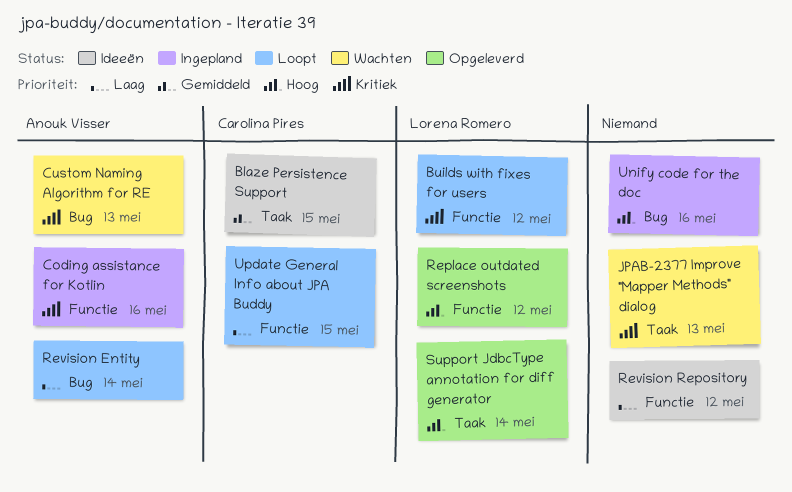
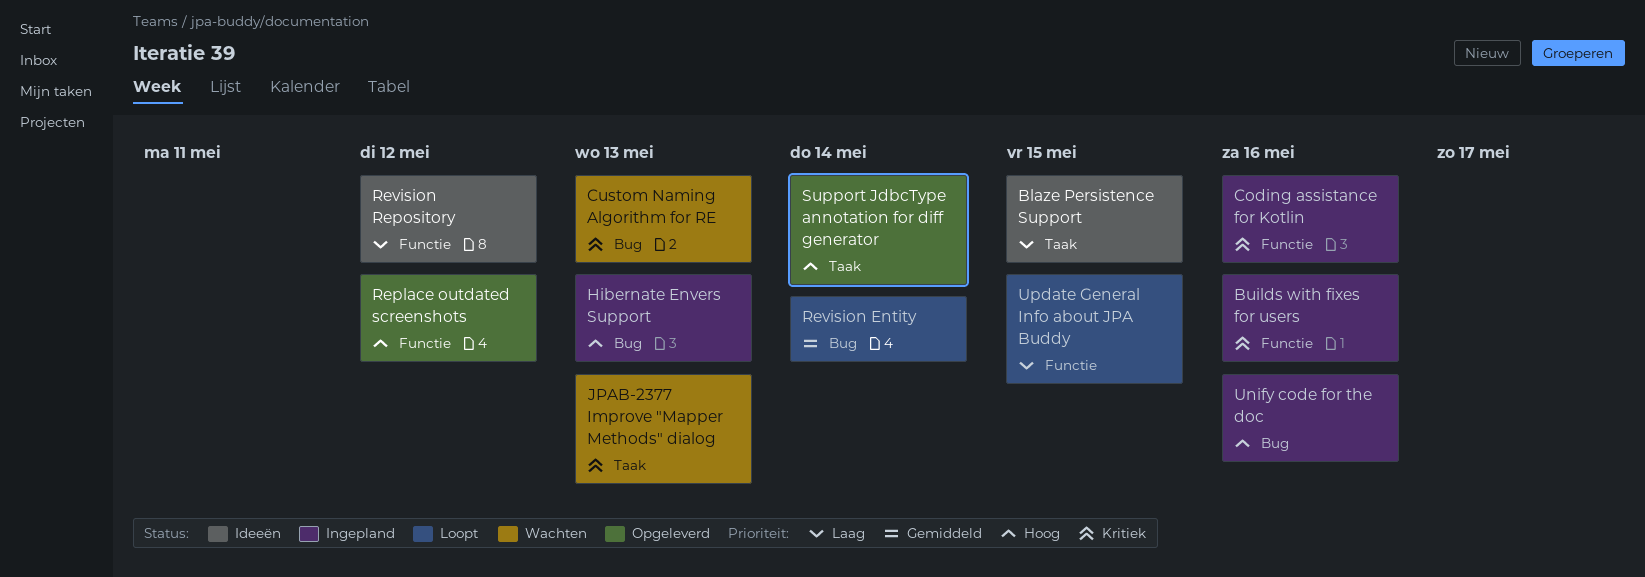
Blaze Persistence Support, priority: Gemiddeld -> Laag
Builds with fixes for users, status: Loopt -> Ingepland
Builds with fixes for users, due: May 12 -> May 16
Hibernate Envers Support: none -> present
Revision Entity, priority: Laag -> Gemiddeld

